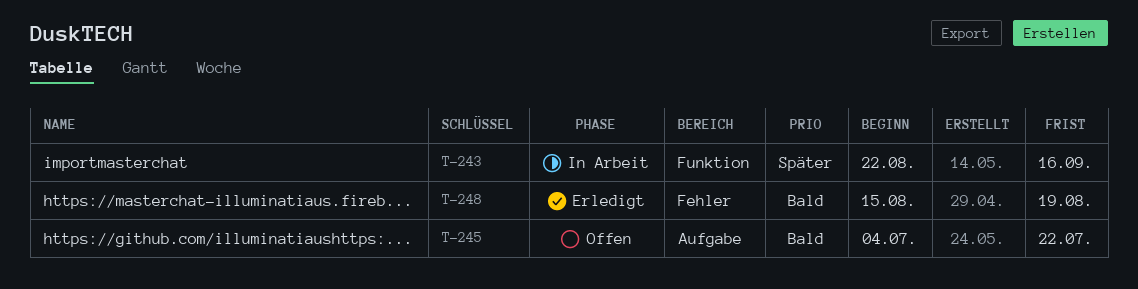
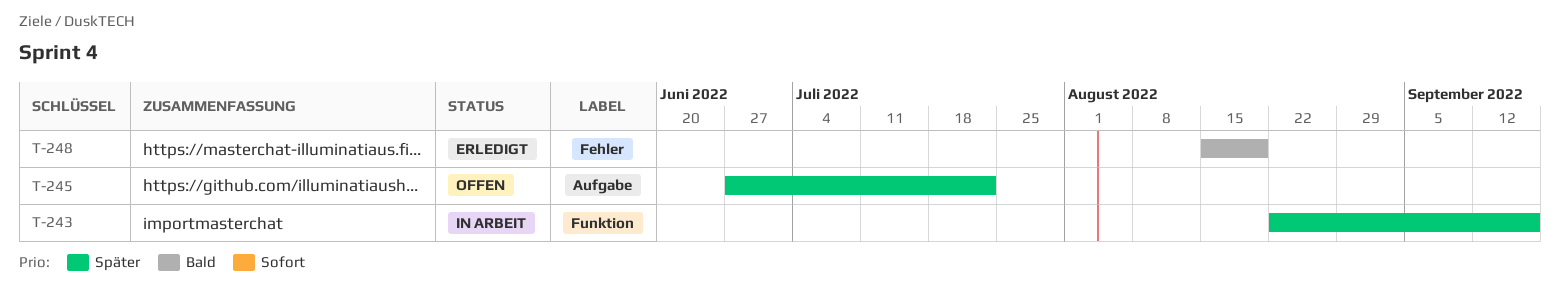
T-245, priority: Bald -> Später
T-245, start: Jul 4 -> Jun 27

